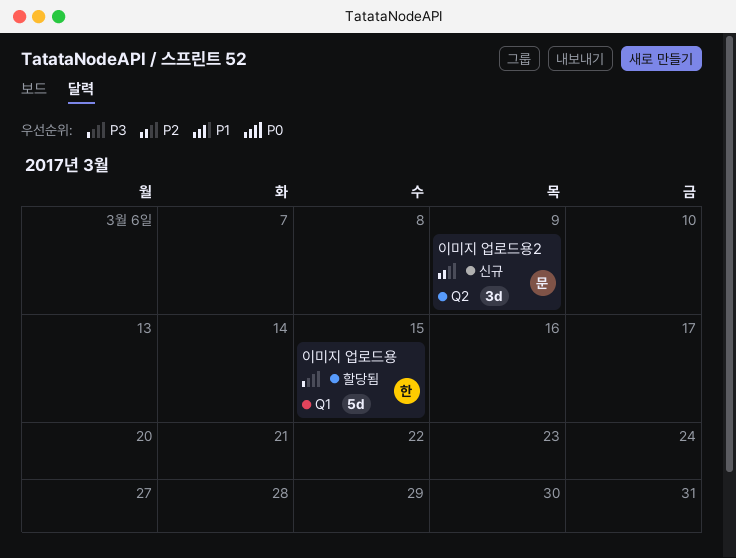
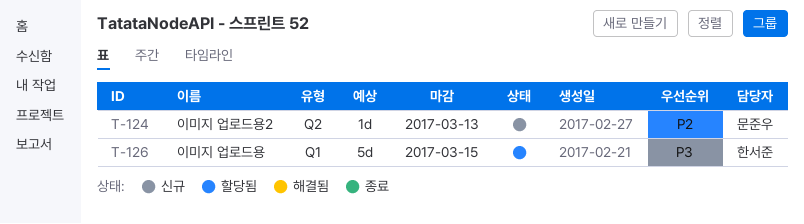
이미지 업로드용2, estimate: 3d -> 1d
이미지 업로드용2, due: Mar 9 -> Mar 13

